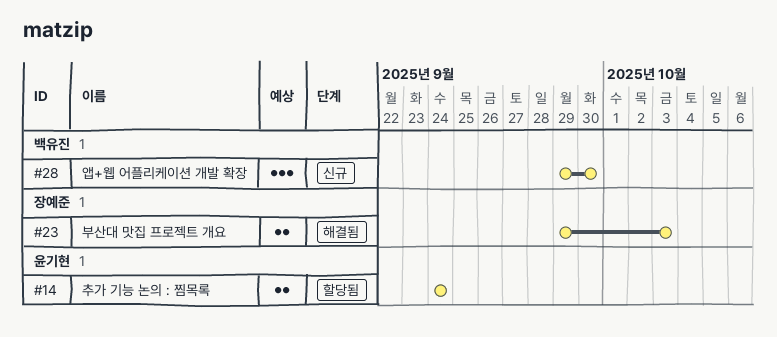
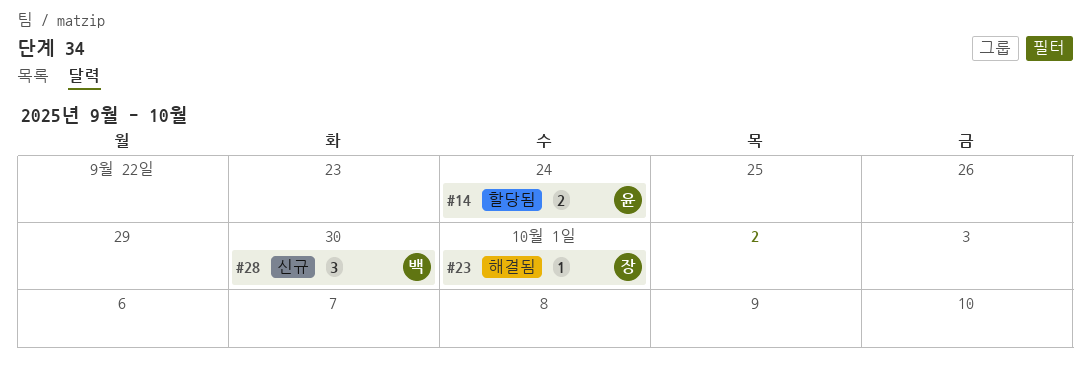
#23, estimate: 2 -> 1
#23, due: Oct 3 -> Oct 1

